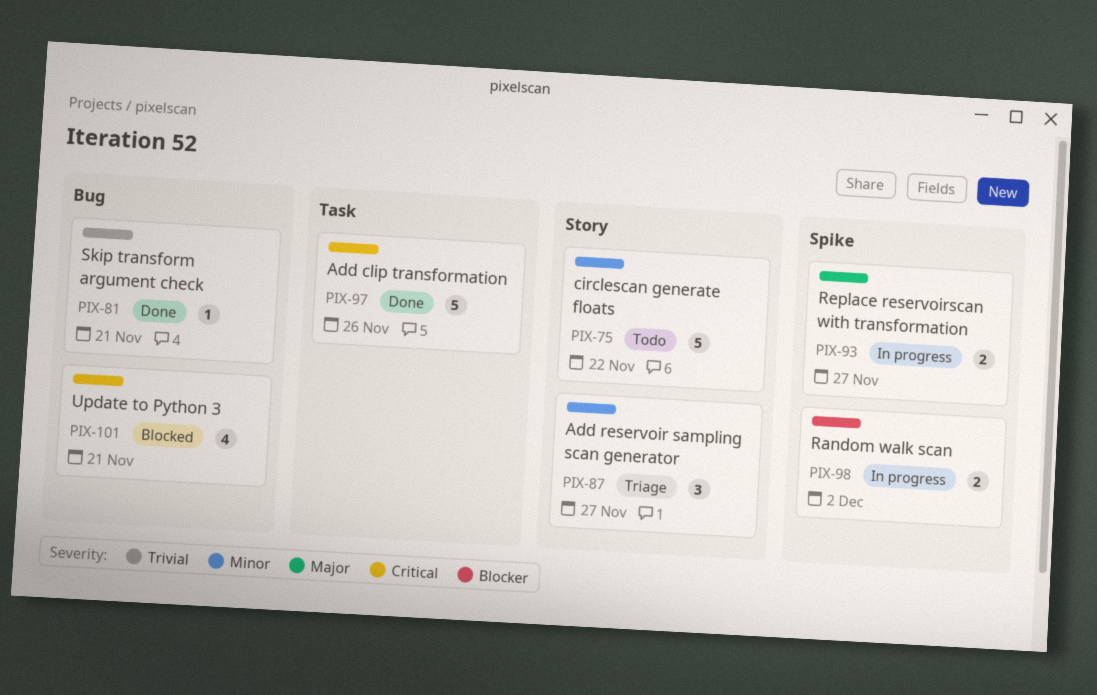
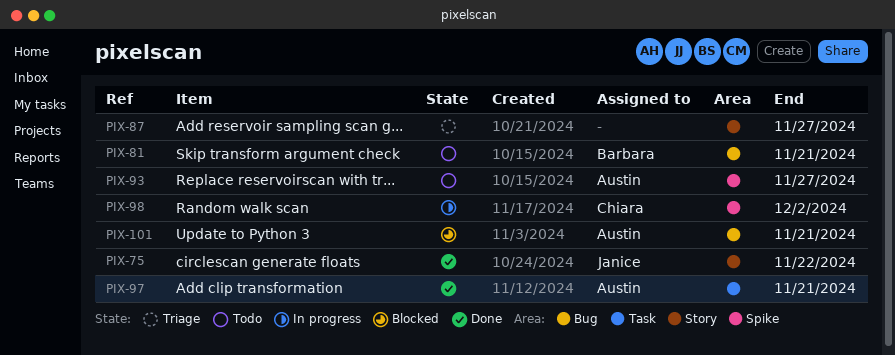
PIX-75, status: Todo -> Done
PIX-81, status: Done -> Todo
PIX-93, status: In progress -> Todo
PIX-97, due: Nov 26 -> Nov 21

